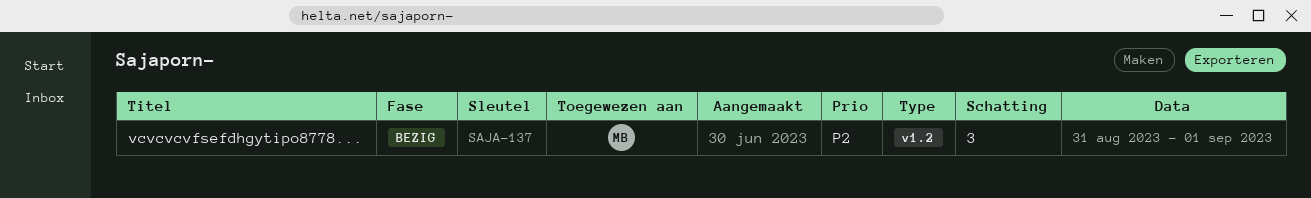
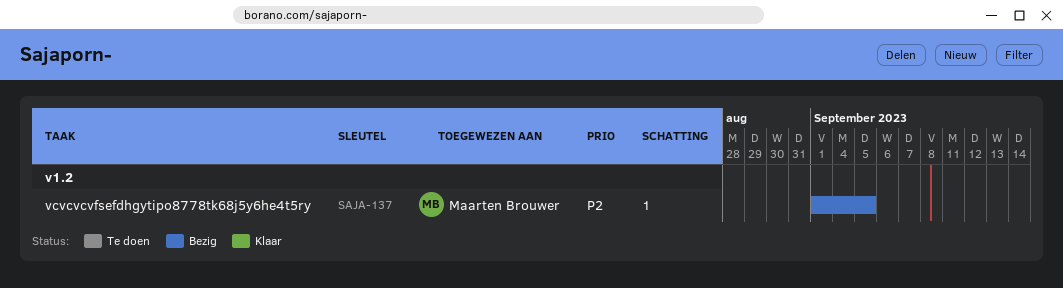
SAJA-137, estimate: 3 -> 1
SAJA-137, start: Aug 31 -> Sep 1
SAJA-137, due: Sep 1 -> Sep 5

